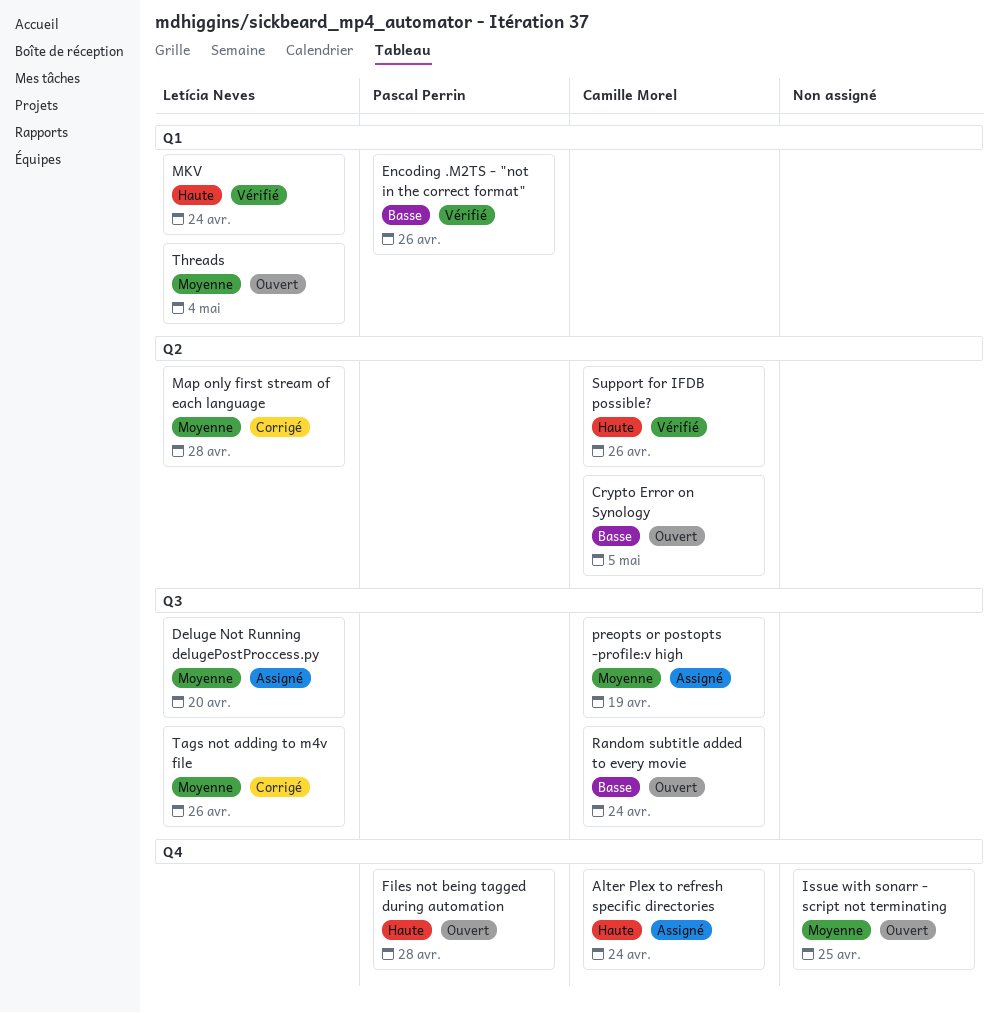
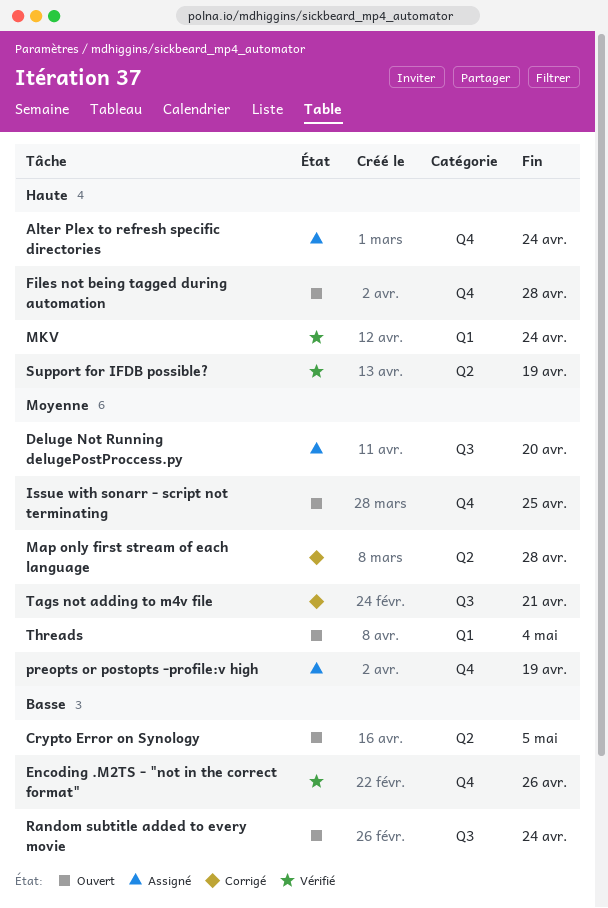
Encoding .M2TS - "not in the correct format", label: Q1 -> Q4
preopts or postopts -profile:v high, label: Q3 -> Q4
Support for IFDB possible?, due: Apr 26 -> Apr 19
Tags not adding to m4v file, due: Apr 26 -> Apr 21

